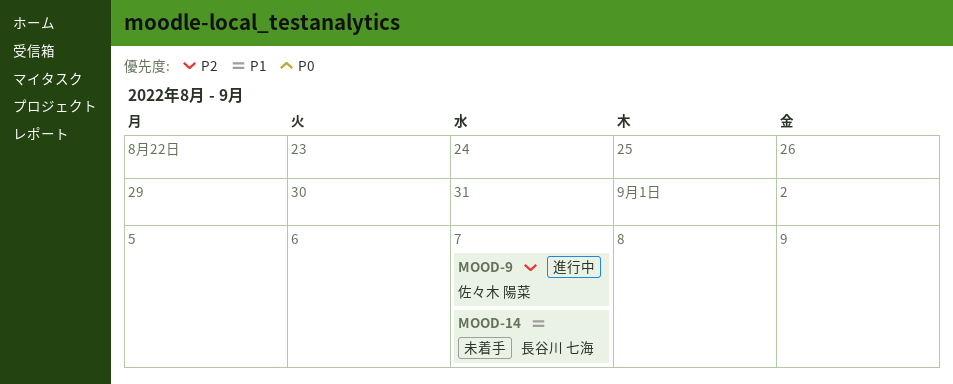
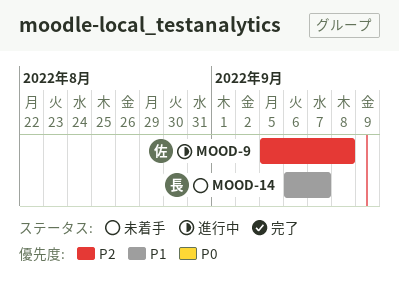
MOOD-9, due: Sep 7 -> Sep 8

